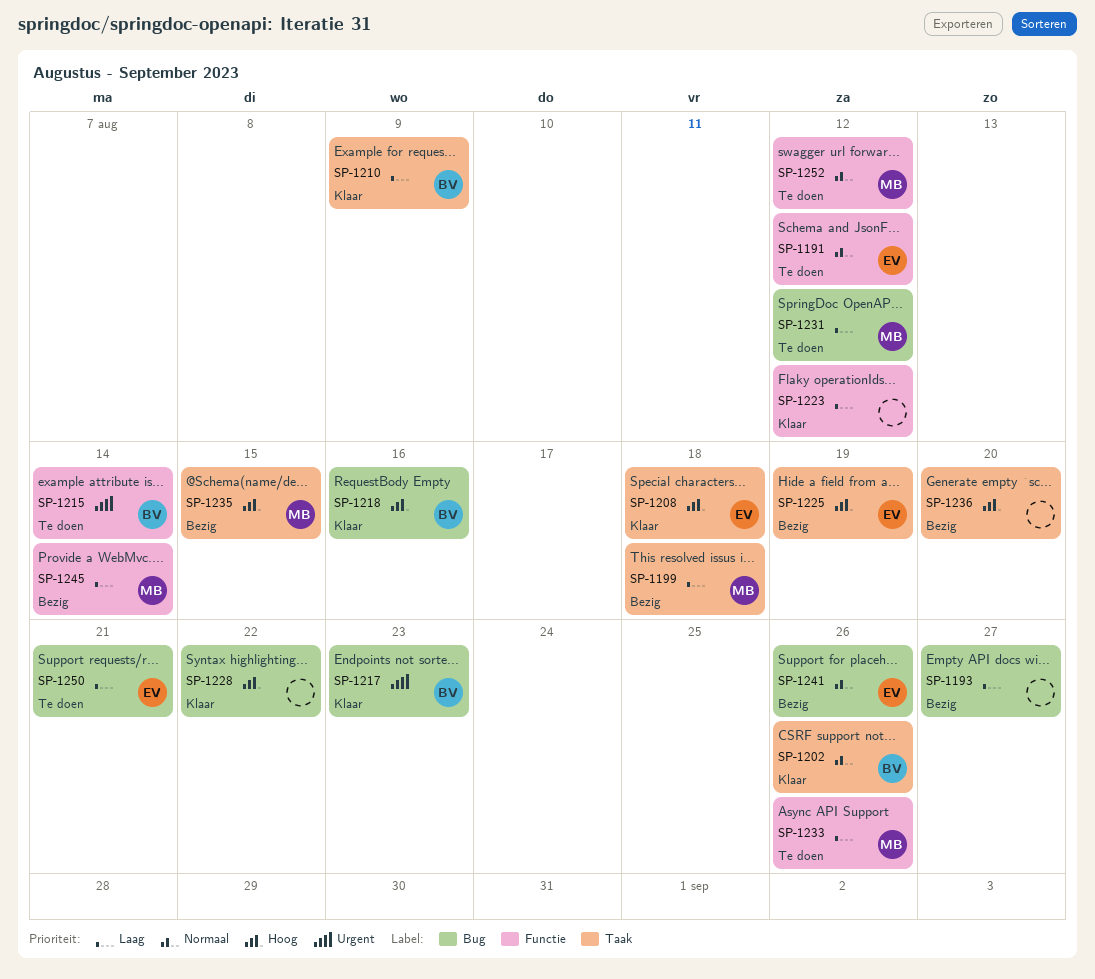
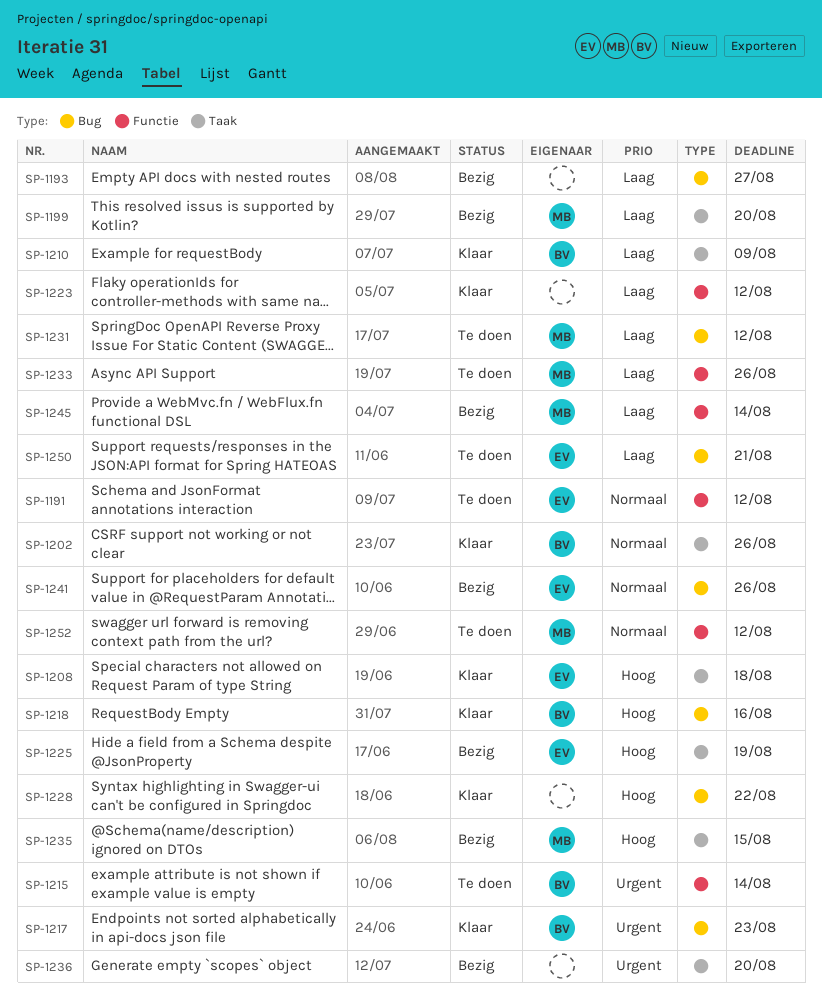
SP-1199, due: Aug 18 -> Aug 20
SP-1236, priority: Hoog -> Urgent

